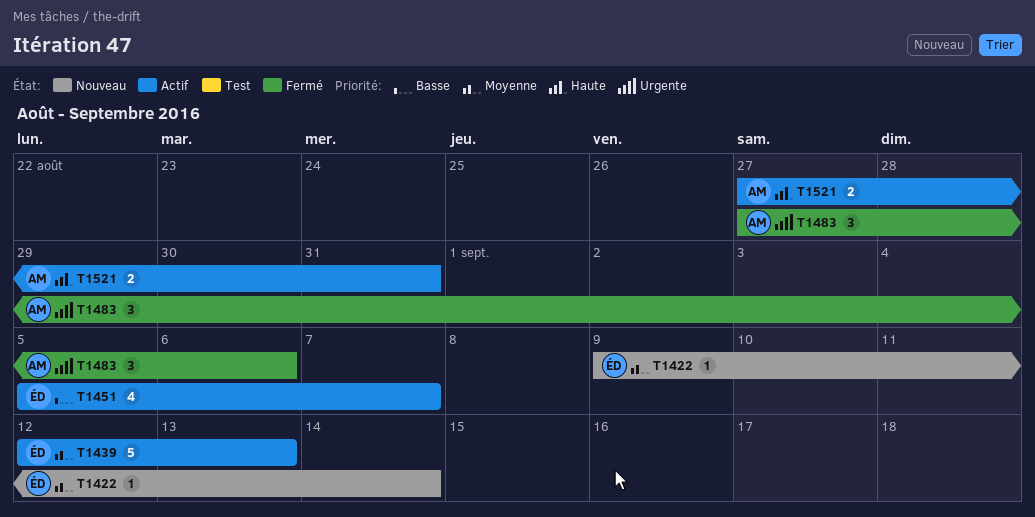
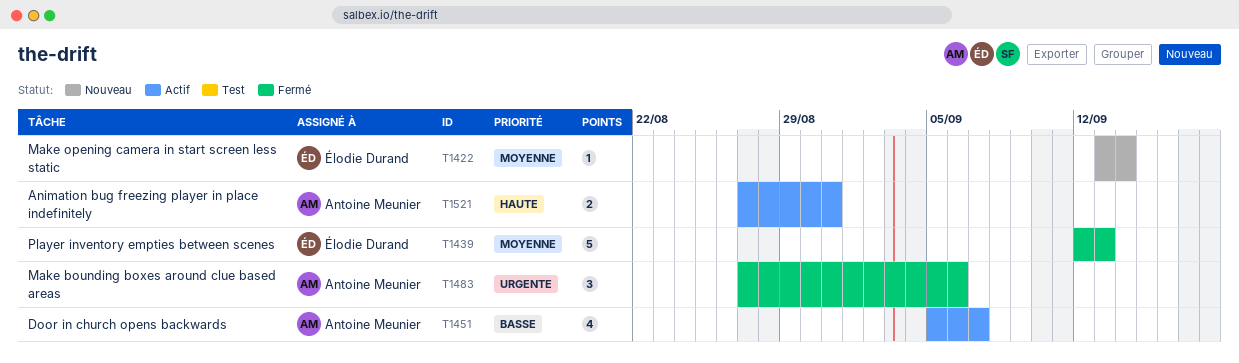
T1422, start: Sep 9 -> Sep 13
T1439, status: Actif -> Fermé
T1451, owner: Élodie Durand -> Antoine Meunier

